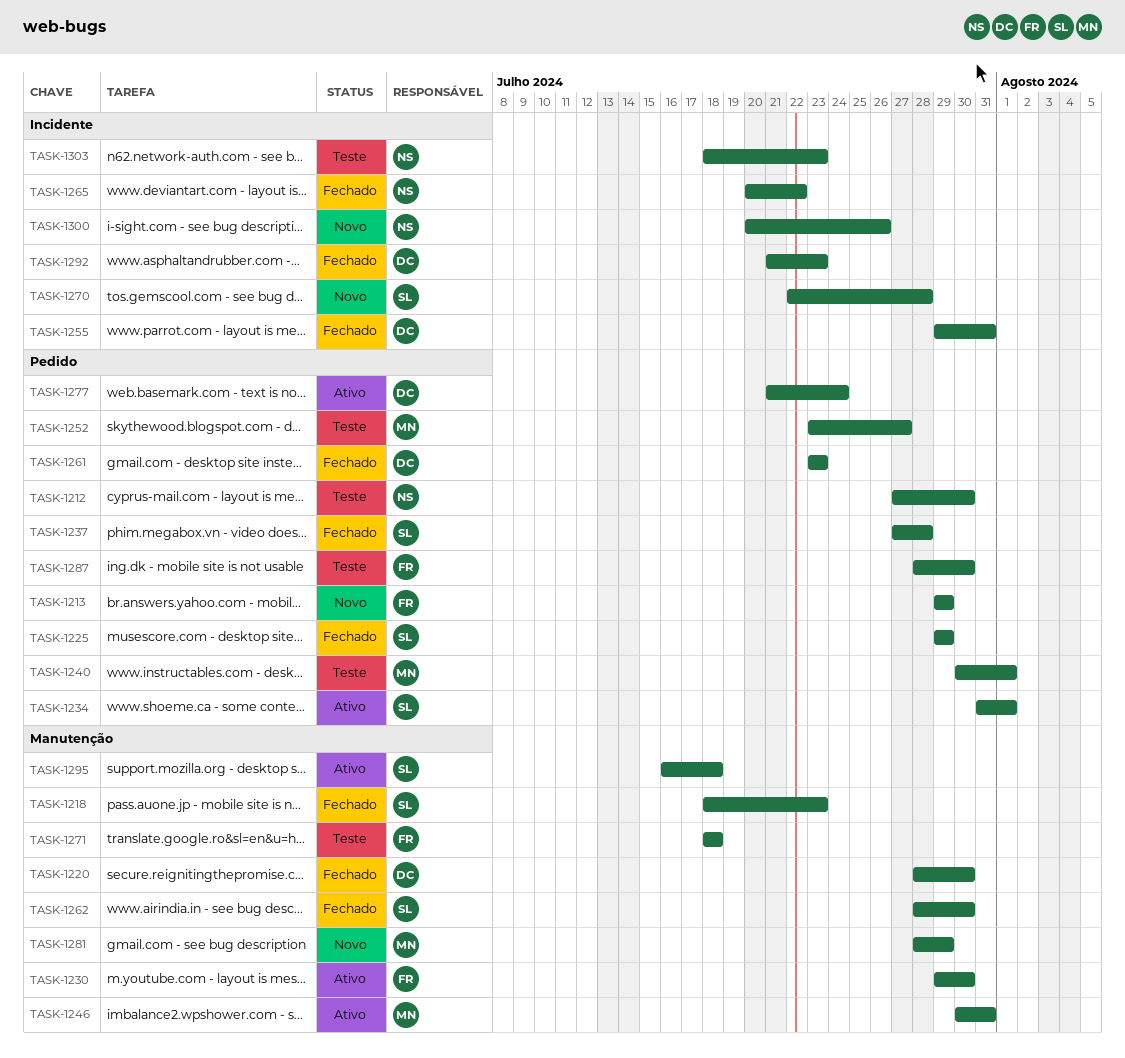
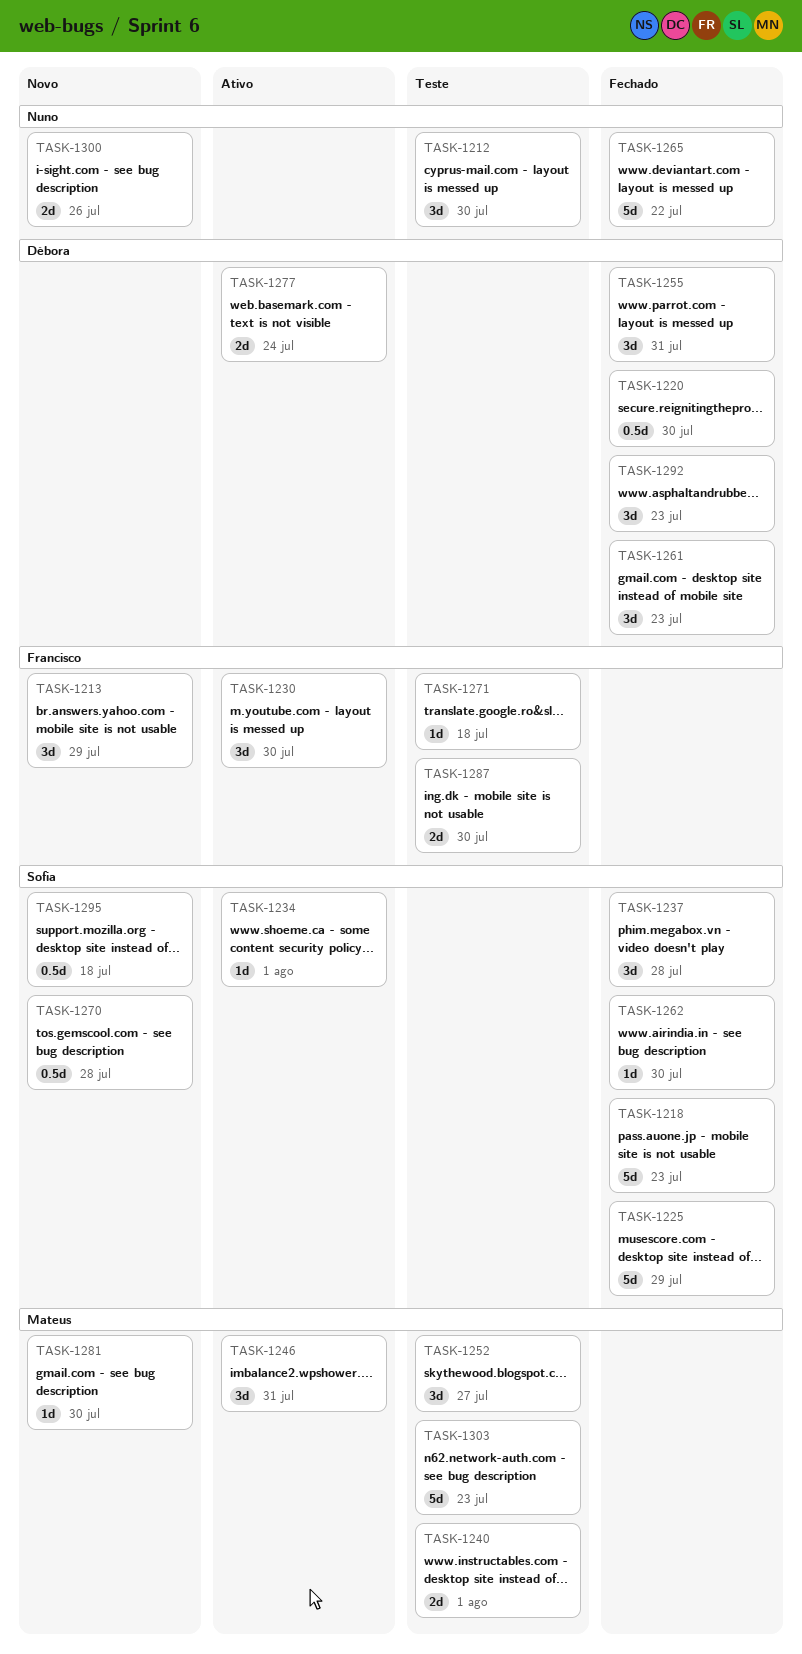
TASK-1281, due: Jul 29 -> Jul 30
TASK-1295, status: Ativo -> Novo
TASK-1303, owner: Nuno -> Mateus

